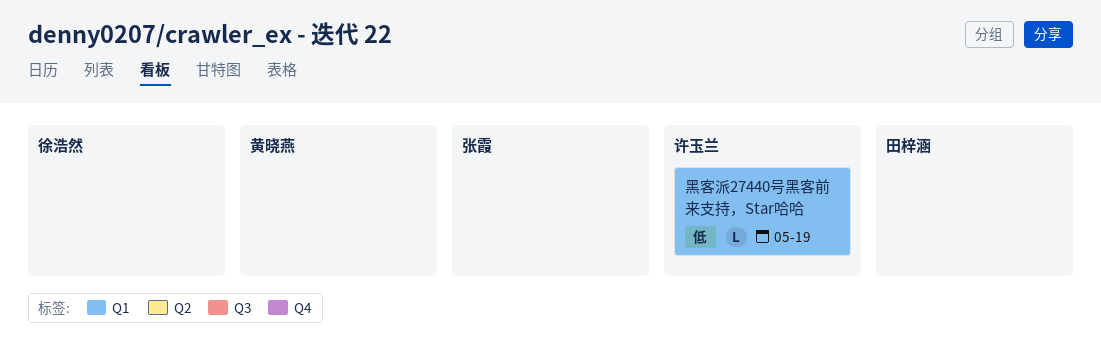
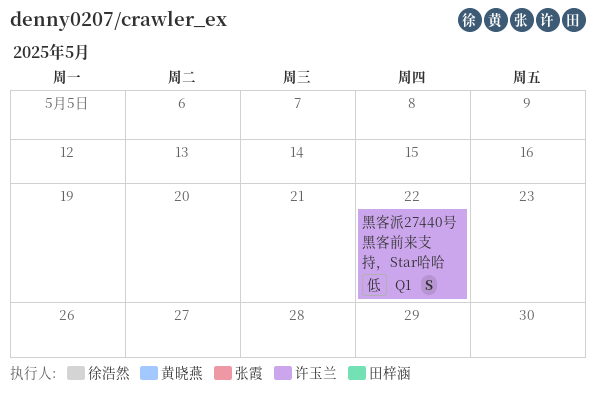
黑客派27440号黑客前来支持，Star哈哈, estimate: L -> S
黑客派27440号黑客前来支持，Star哈哈, due: May 19 -> May 22

